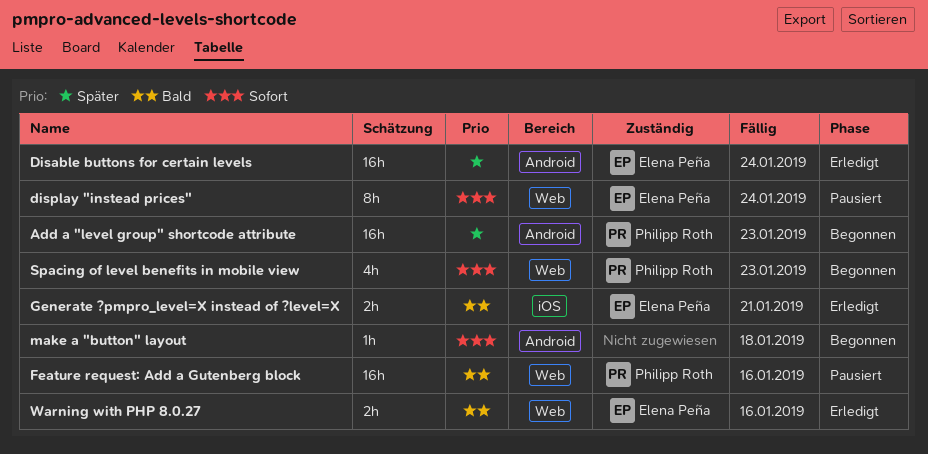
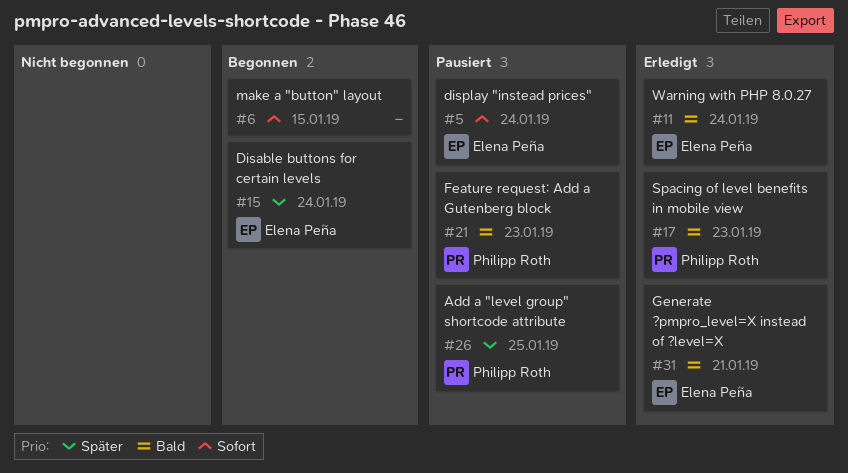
Add a "level group" shortcode attribute, status: Begonnen -> Pausiert
Add a "level group" shortcode attribute, due: Jan 23 -> Jan 25
Disable buttons for certain levels, status: Erledigt -> Begonnen
Feature request: Add a Gutenberg block, due: Jan 16 -> Jan 23
make a "button" layout, due: Jan 18 -> Jan 15
Spacing of level benefits in mobile view, status: Begonnen -> Erledigt
Spacing of level benefits in mobile view, priority: Sofort -> Bald
Warning with PHP 8.0.27, due: Jan 16 -> Jan 24

